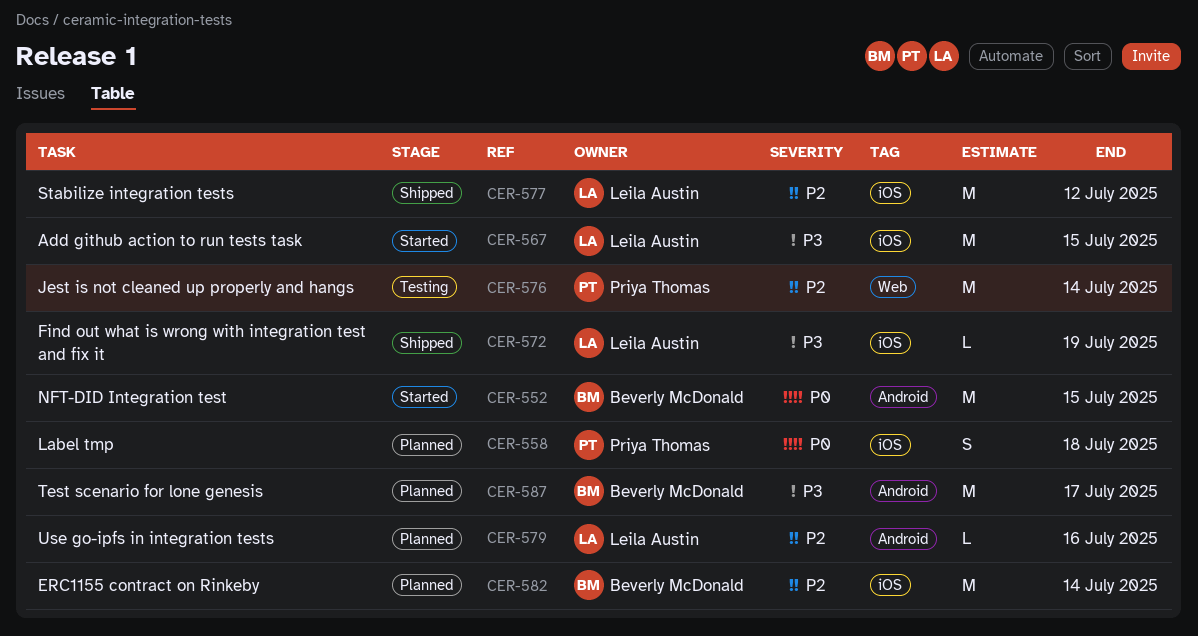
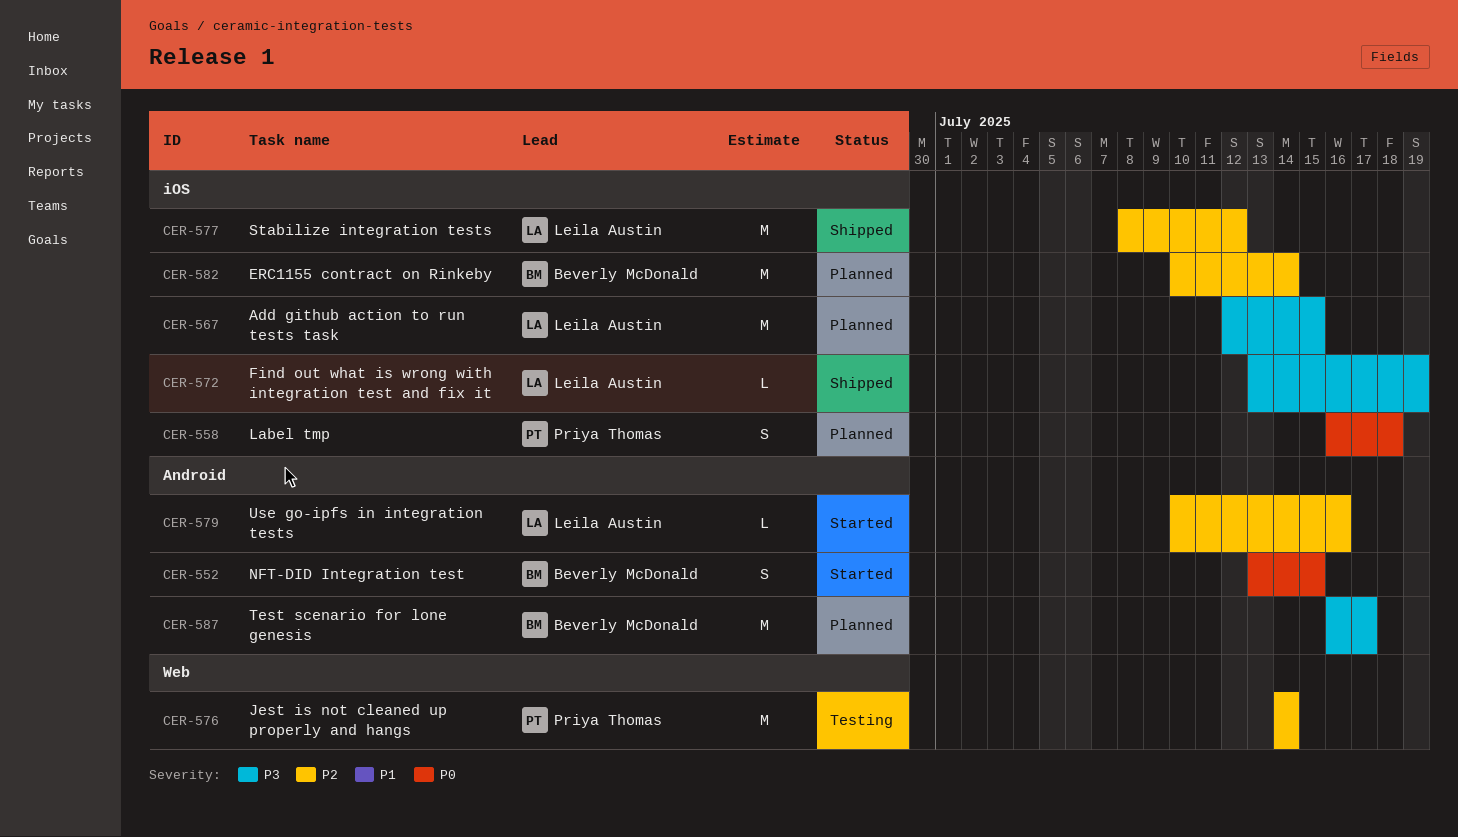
CER-552, estimate: M -> S
CER-567, status: Started -> Planned
CER-579, status: Planned -> Started

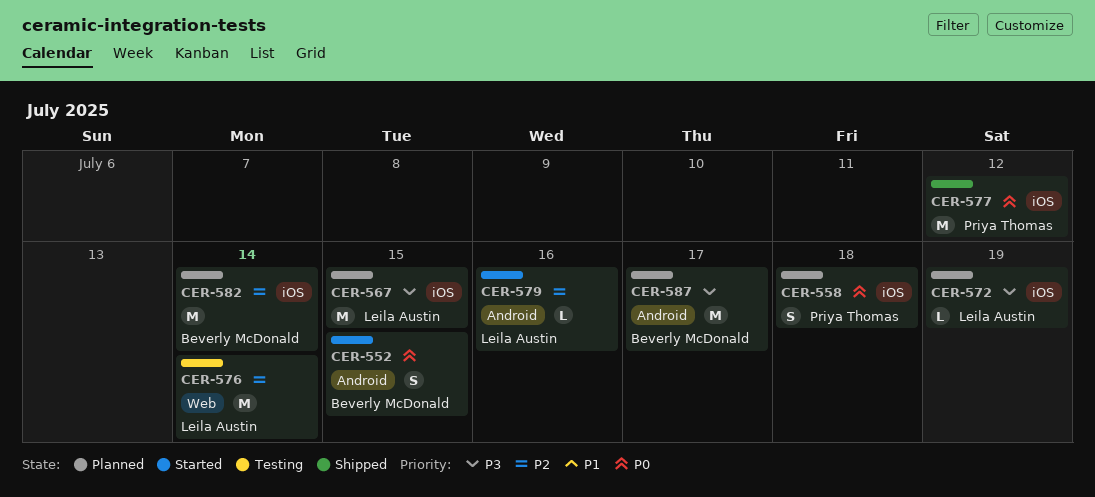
CER-572, status: Shipped -> Planned
CER-576, owner: Priya Thomas -> Leila Austin
CER-577, owner: Leila Austin -> Priya Thomas
CER-577, priority: P2 -> P0

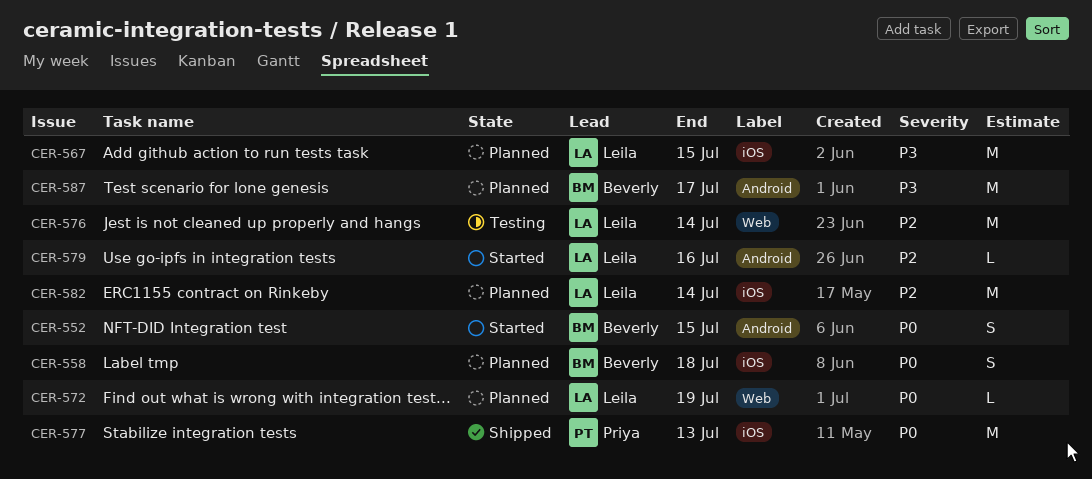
CER-558, owner: Priya Thomas -> Beverly McDonald
CER-572, priority: P3 -> P0
CER-572, label: iOS -> Web
CER-577, due: Jul 12 -> Jul 13
CER-582, owner: Beverly McDonald -> Leila Austin

